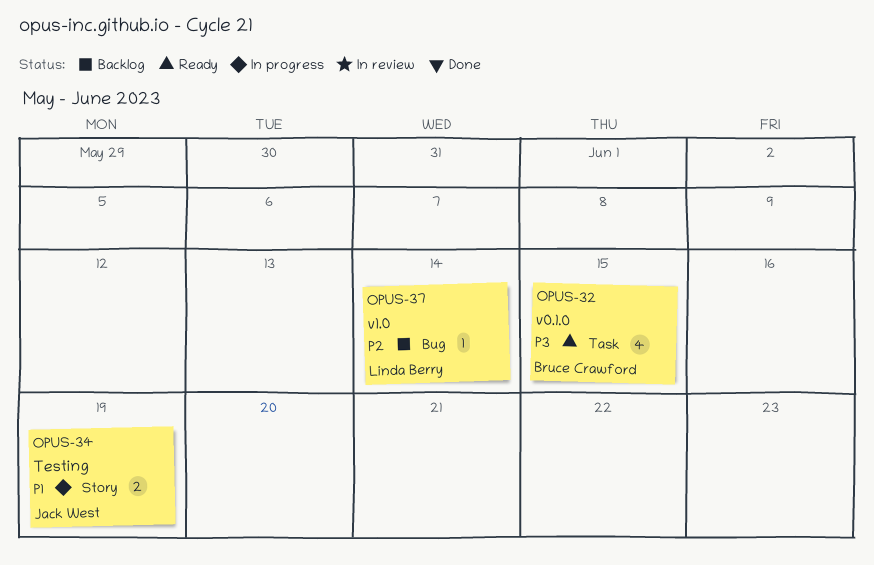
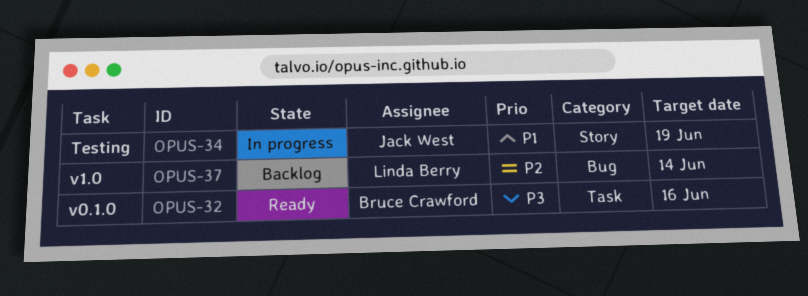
OPUS-32, due: Jun 15 -> Jun 16

